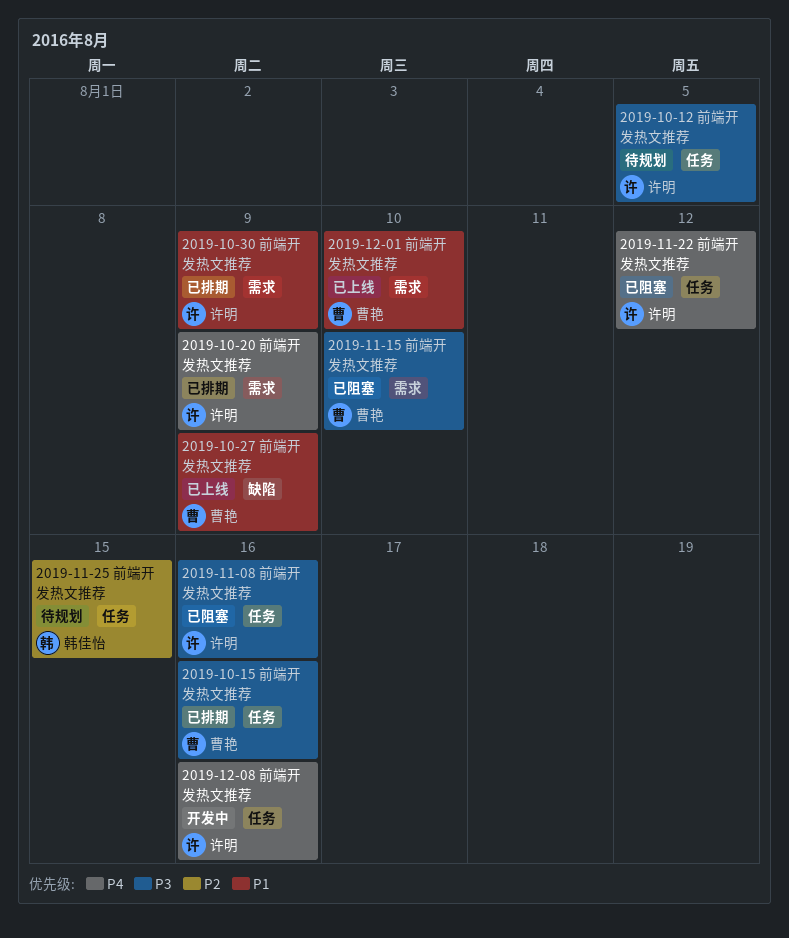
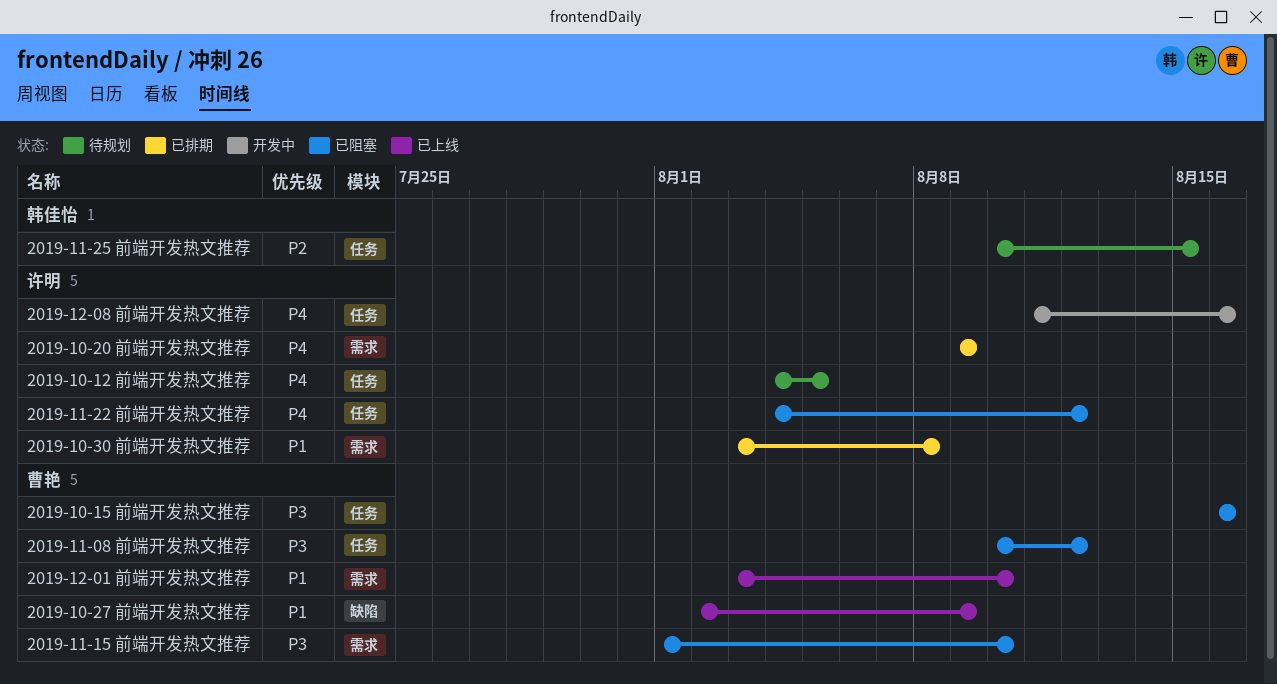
2019-10-12 前端开发热文推荐, priority: P3 -> P4
2019-10-15 前端开发热文推荐, status: 已排期 -> 已阻塞
2019-10-30 前端开发热文推荐, due: Aug 9 -> Aug 8
2019-11-08 前端开发热文推荐, owner: 许明 -> 曹艳
2019-11-08 前端开发热文推荐, due: Aug 16 -> Aug 12

